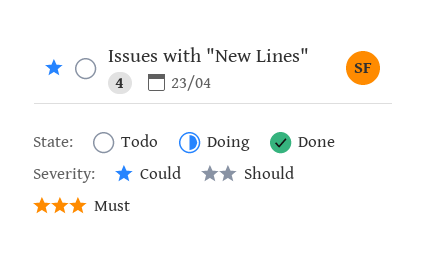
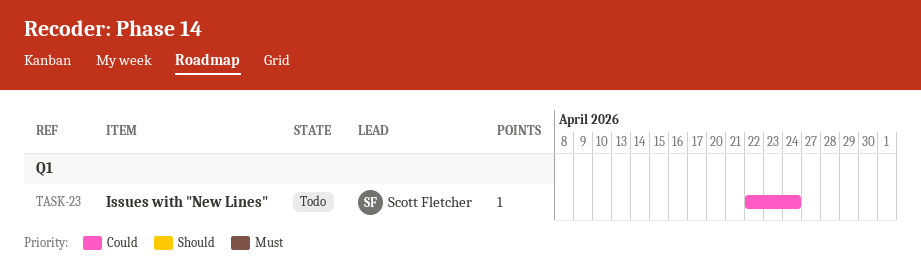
Issues with "New Lines", estimate: 4 -> 1
Issues with "New Lines", due: Apr 23 -> Apr 24

